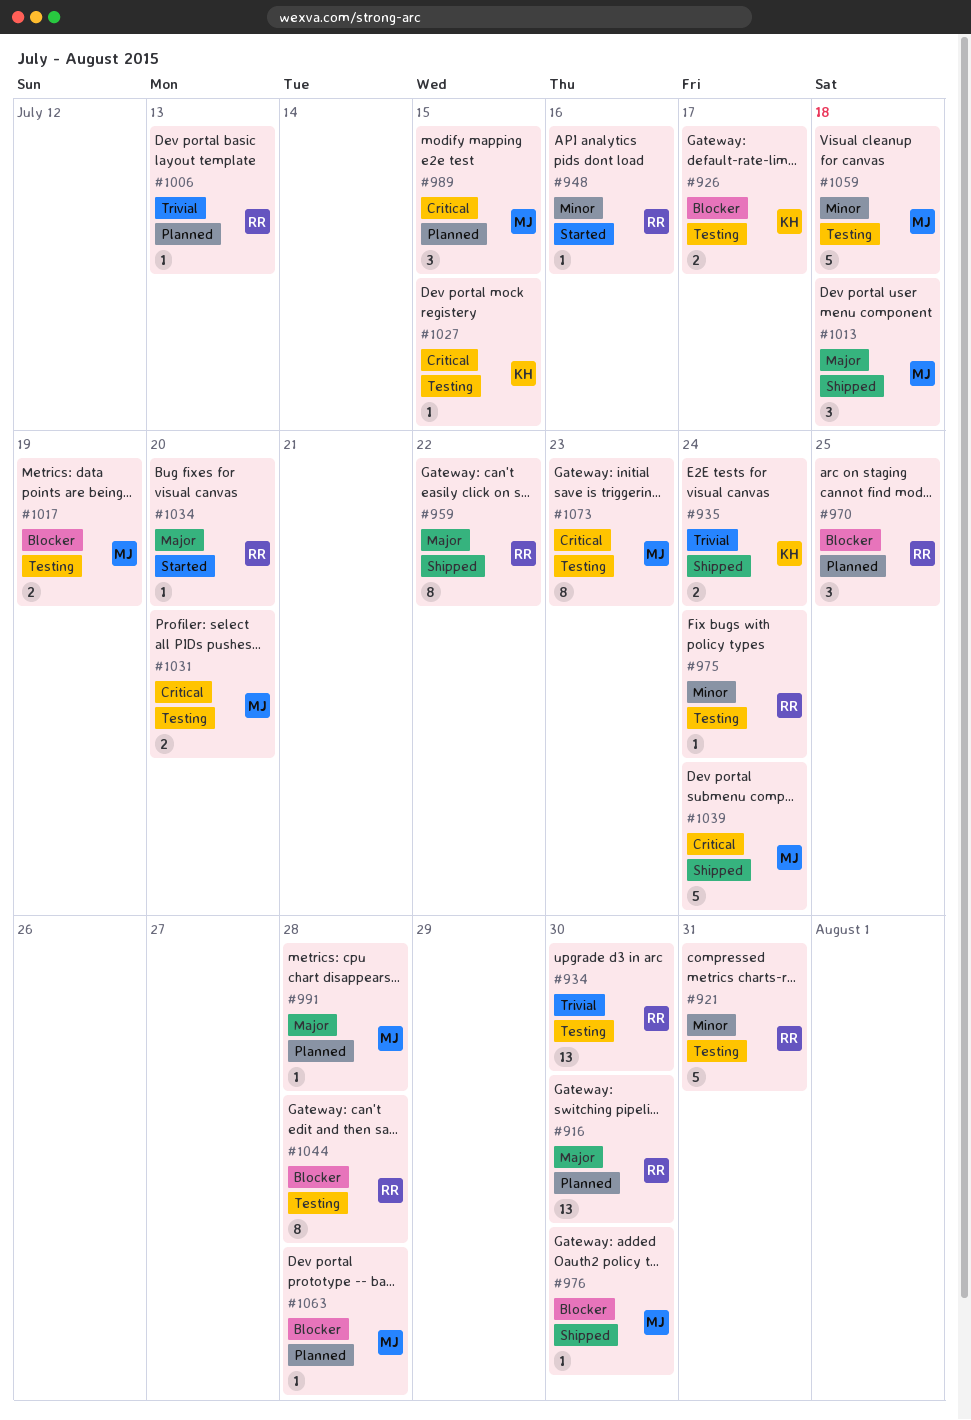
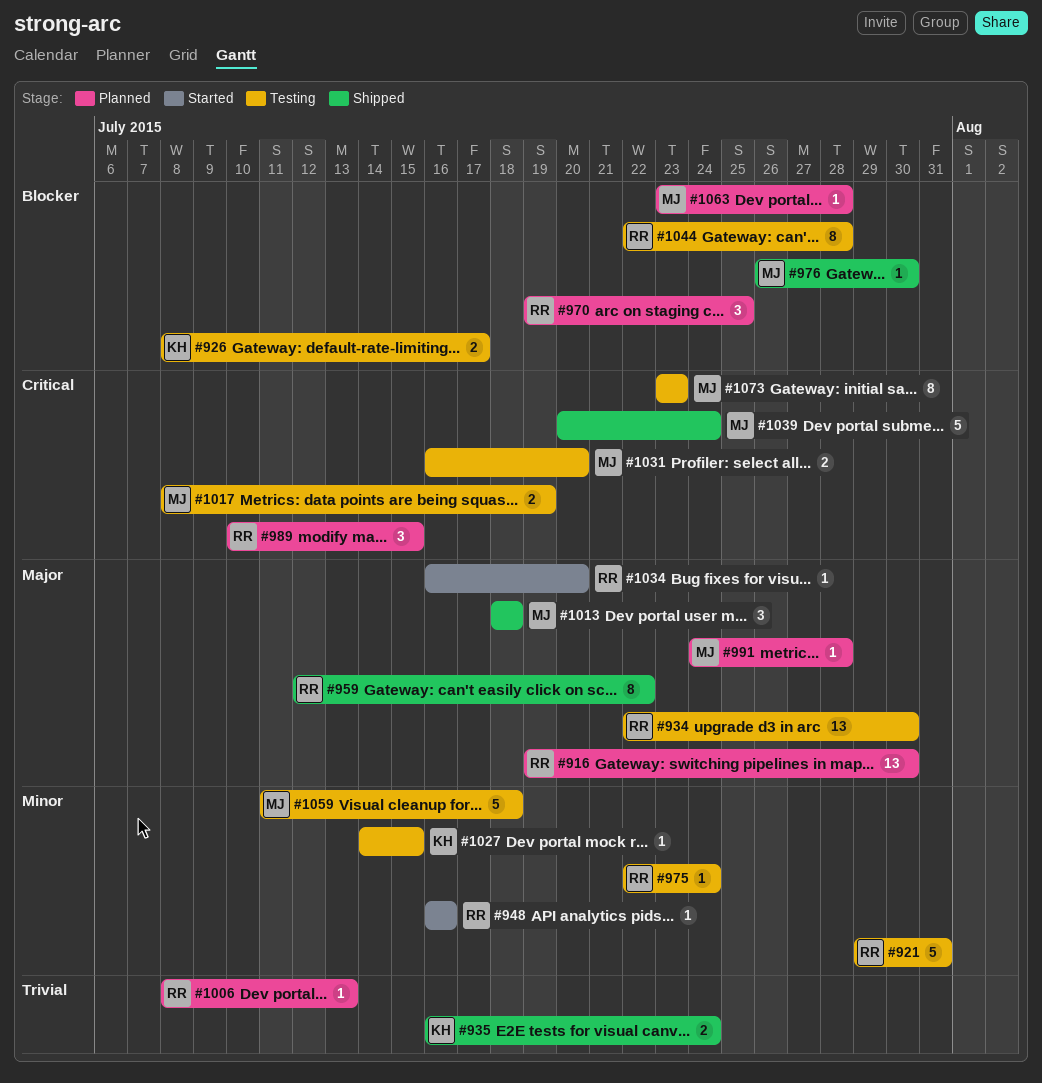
#934, priority: Trivial -> Major
#989, owner: MJ -> RR
#1017, priority: Blocker -> Critical
#1027, priority: Critical -> Minor

